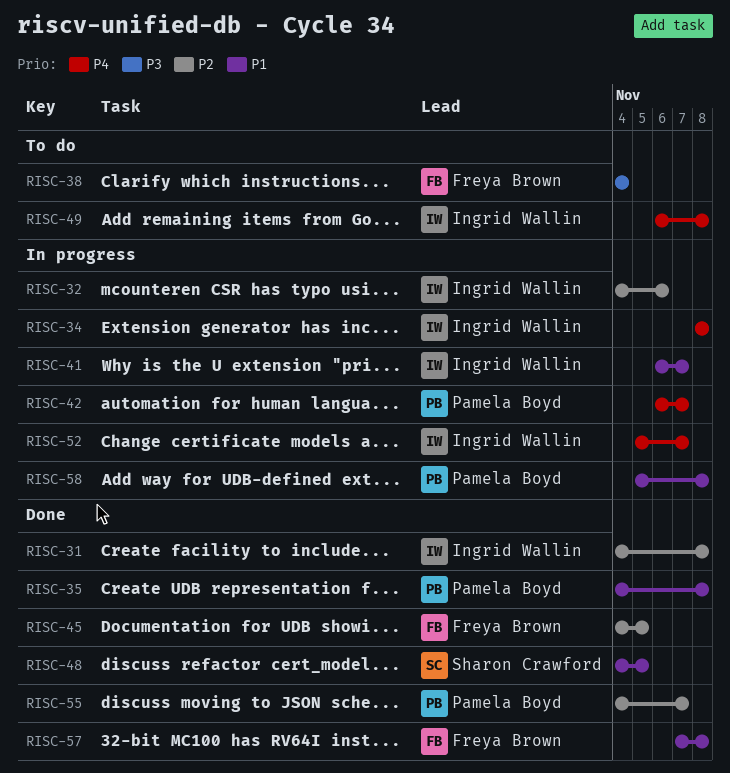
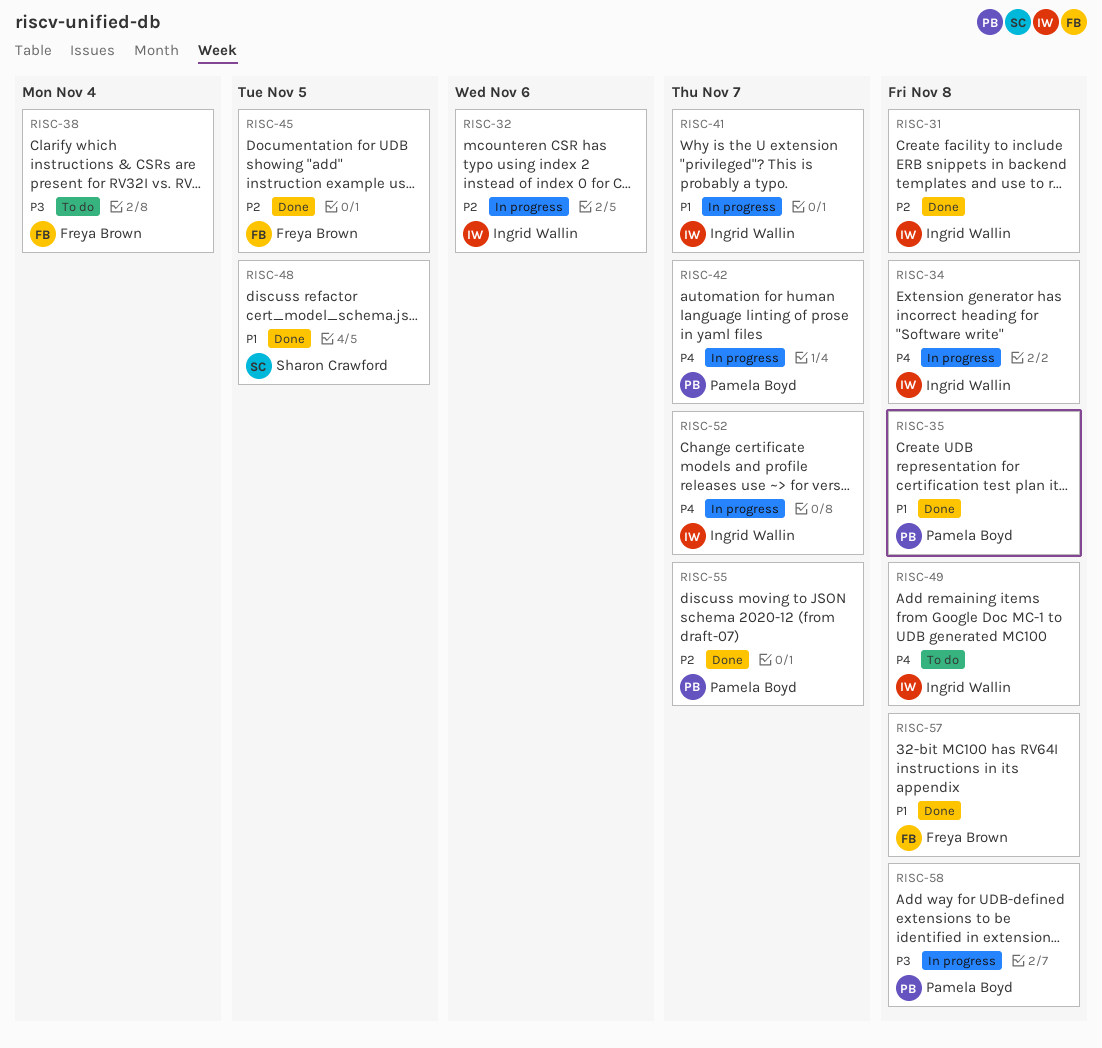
RISC-58, priority: P1 -> P3

